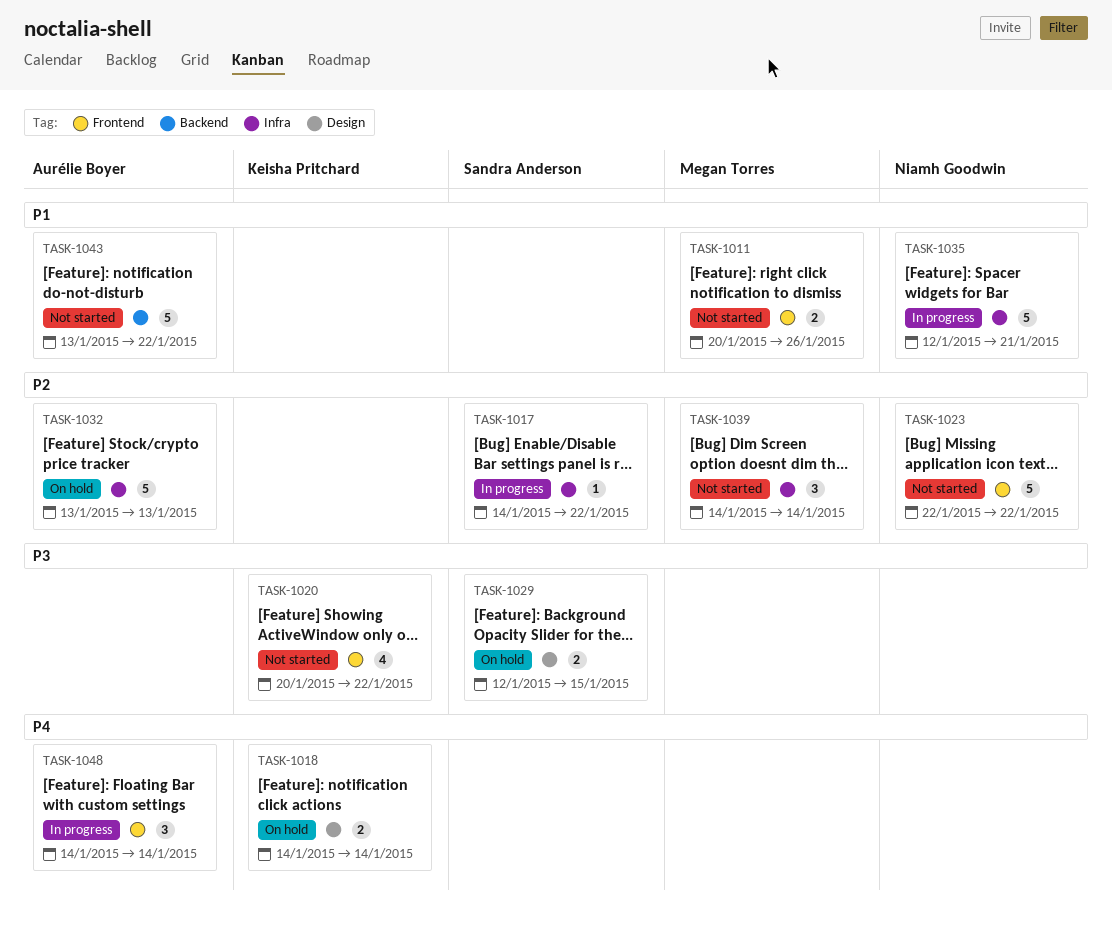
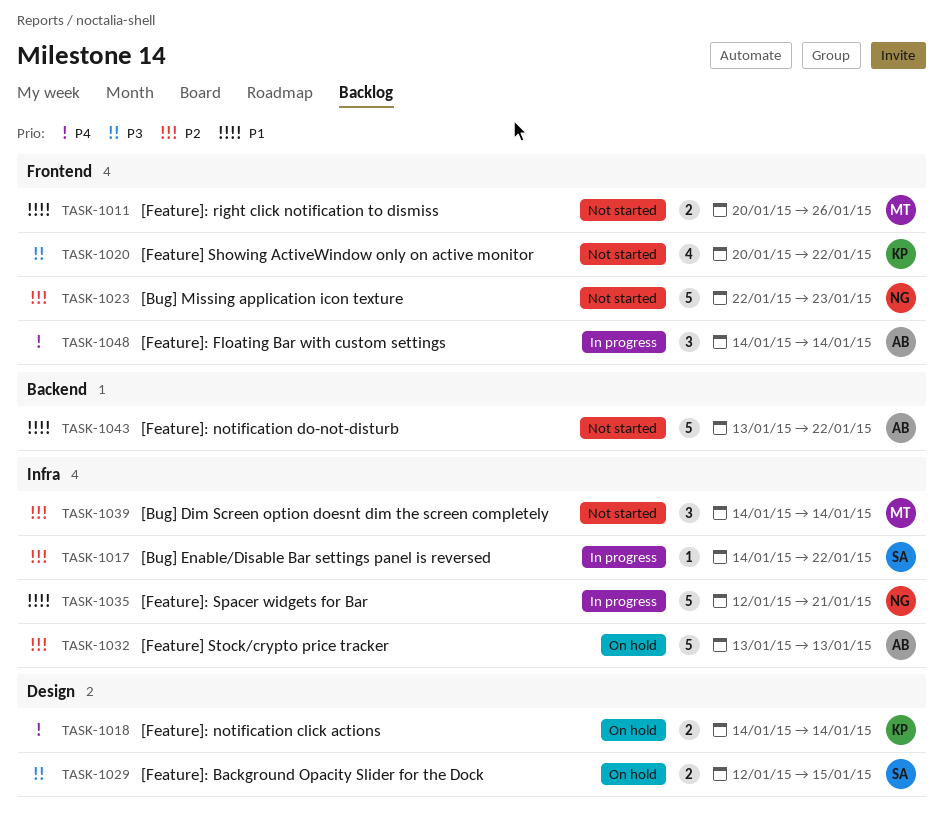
TASK-1023, due: Jan 22 -> Jan 23

